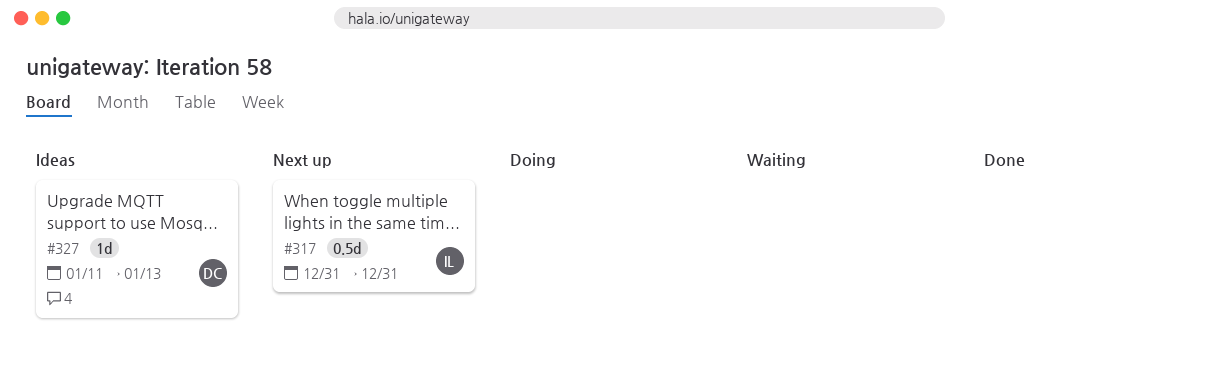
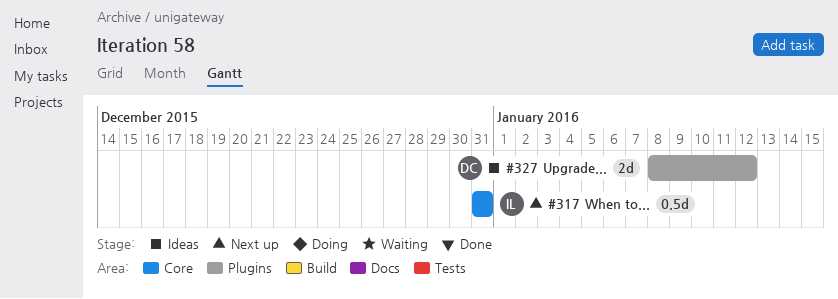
#327, estimate: 1d -> 2d
#327, start: Jan 11 -> Jan 8
#327, due: Jan 13 -> Jan 12

